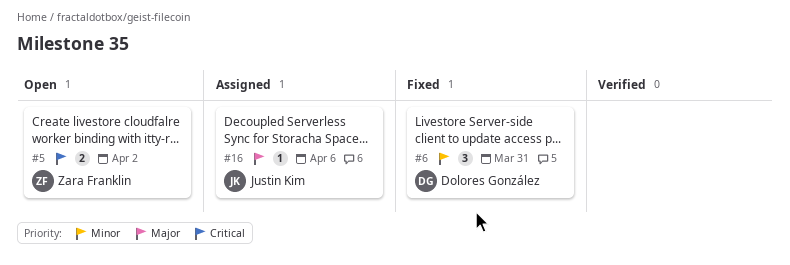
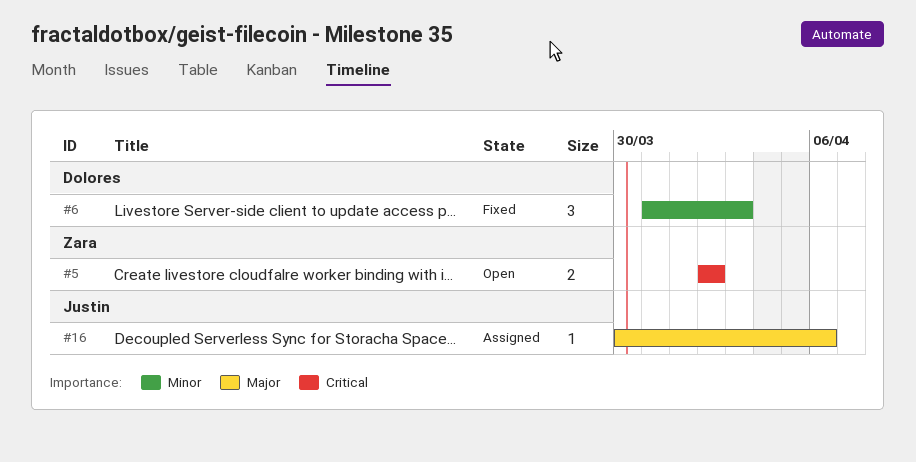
#6, due: Mar 31 -> Apr 3

